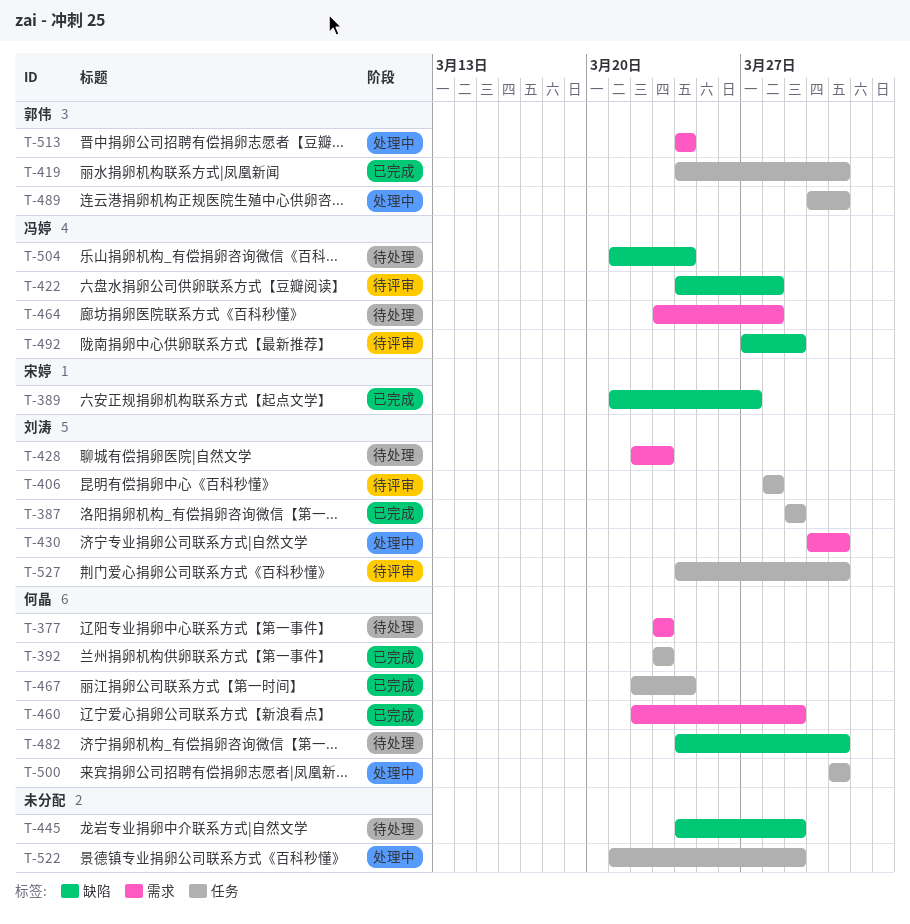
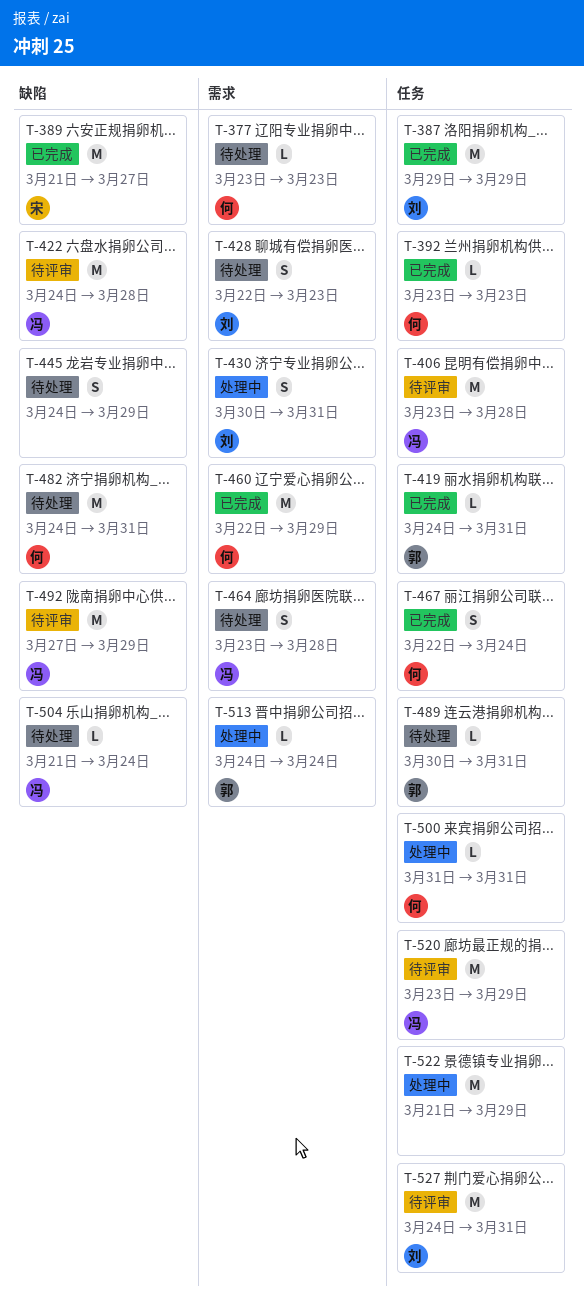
T-406, owner: 刘涛 -> 冯婷
T-406, start: Mar 28 -> Mar 23
T-489, status: 处理中 -> 待处理
T-520: none -> present

